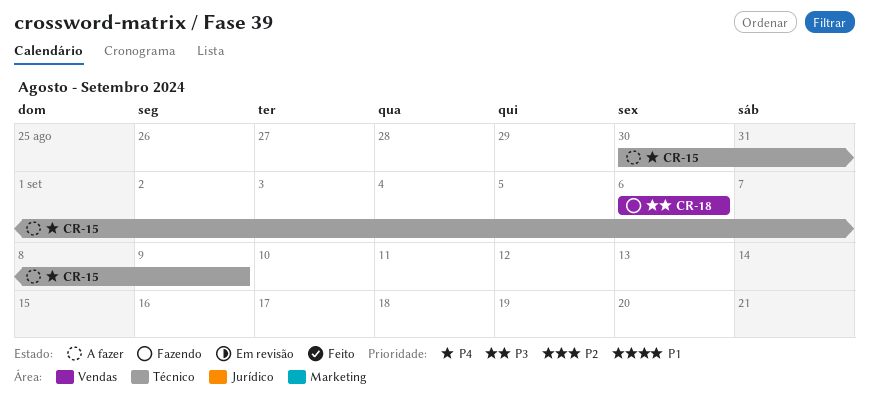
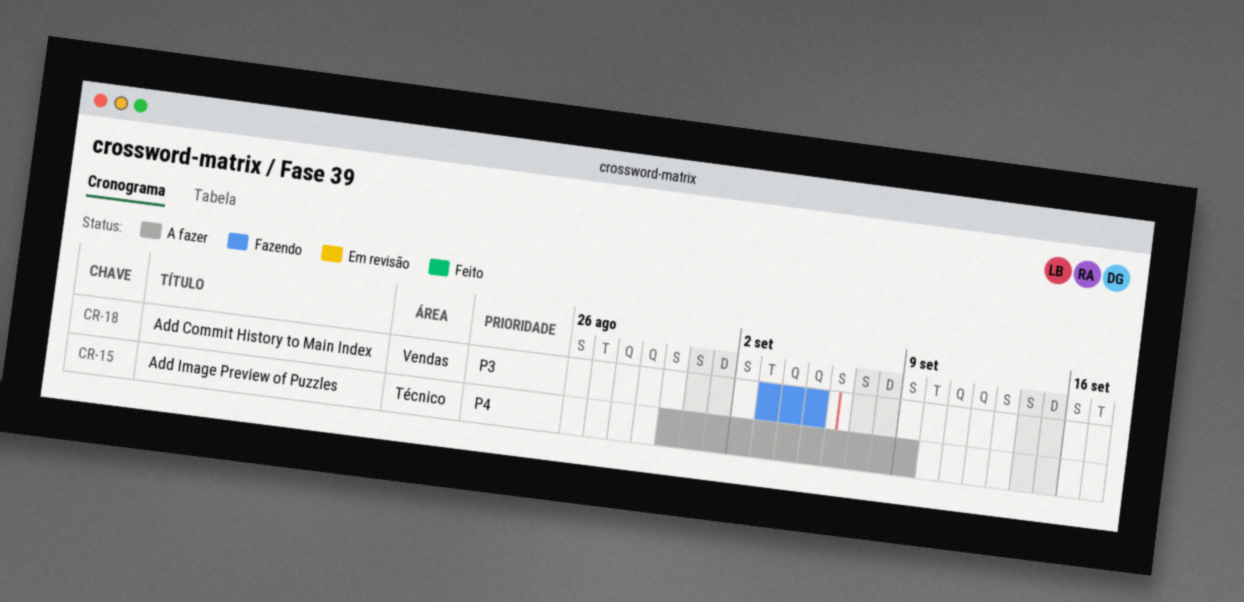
CR-18, start: Sep 6 -> Sep 3
CR-18, due: Sep 6 -> Sep 5

